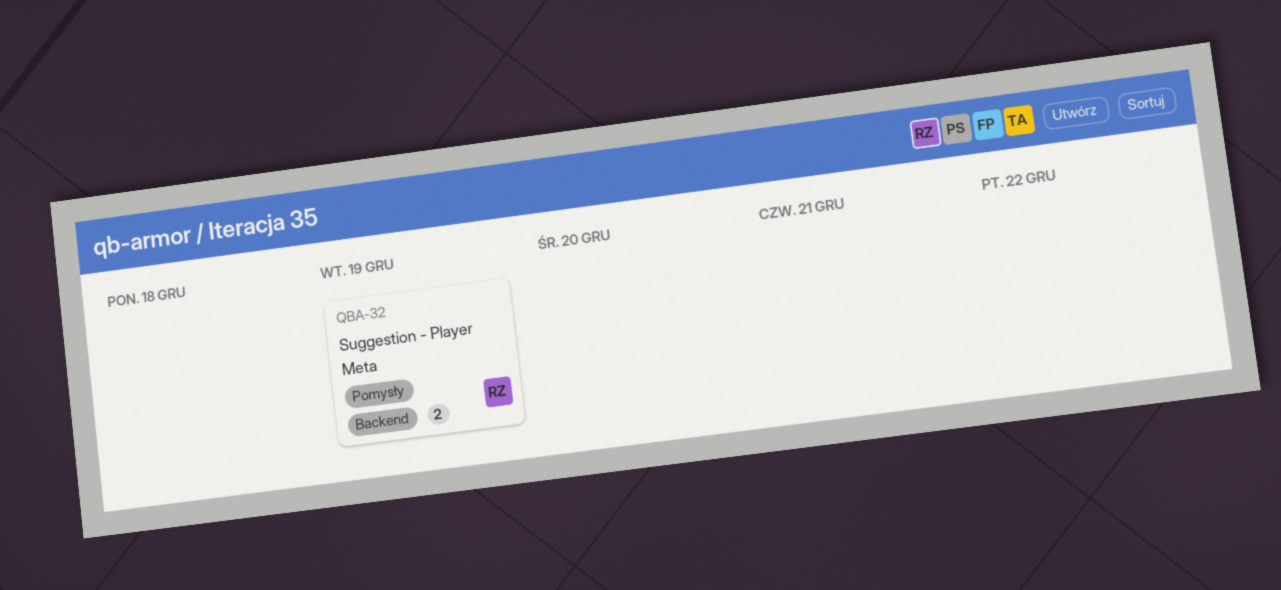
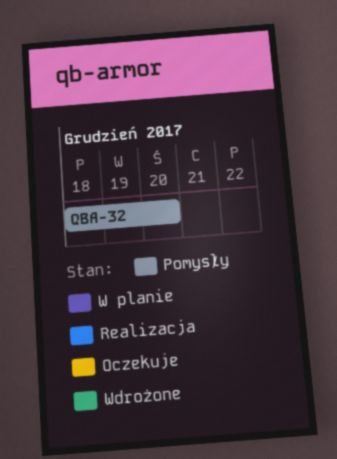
QBA-32, due: Dec 19 -> Dec 20

